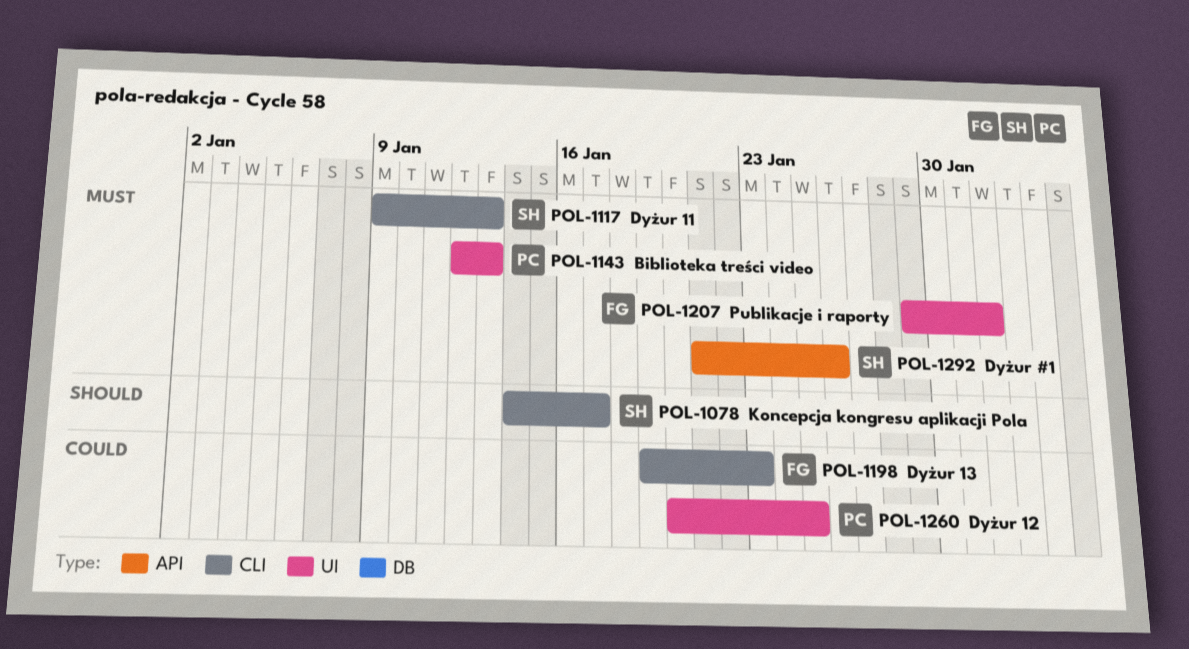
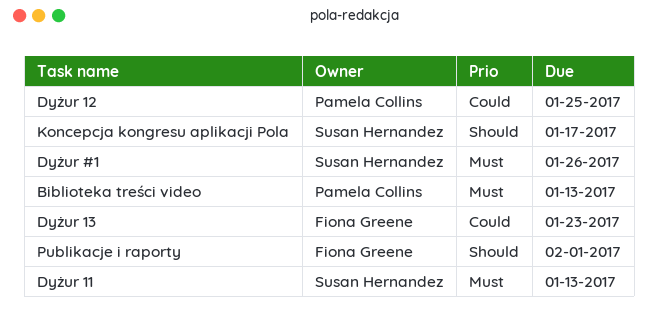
Publikacje i raporty, priority: Must -> Should

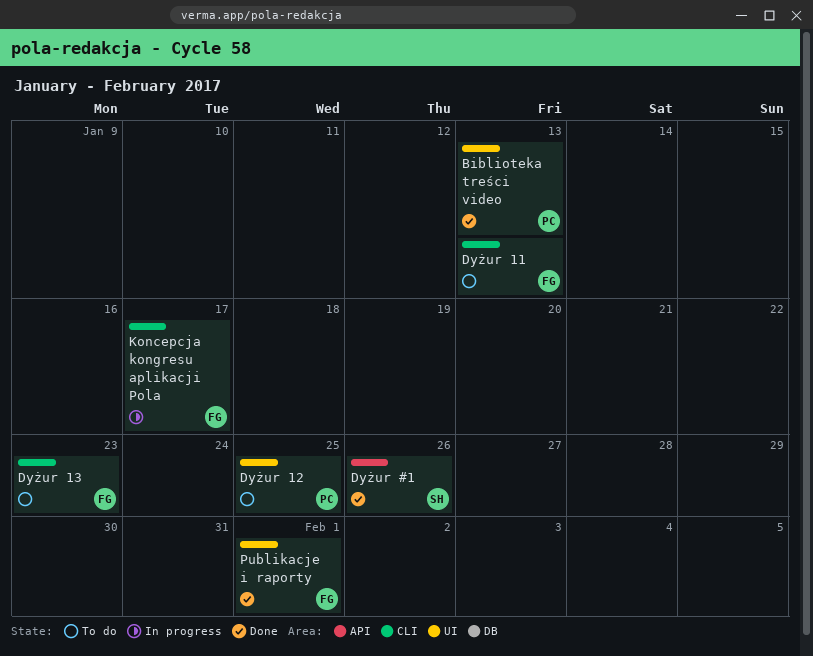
Dyżur 11, owner: Susan Hernandez -> Fiona Greene
Koncepcja kongresu aplikacji Pola, owner: Susan Hernandez -> Fiona Greene

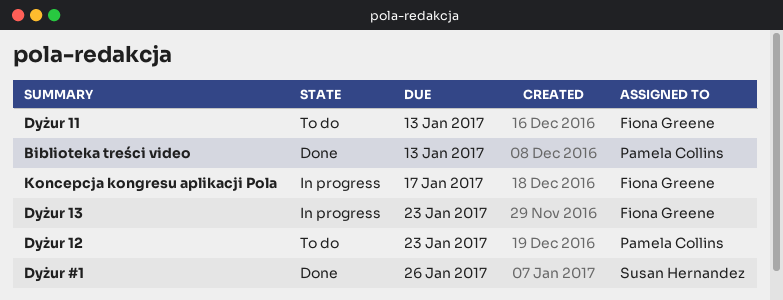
Dyżur 12, due: Jan 25 -> Jan 23
Dyżur 13, status: To do -> In progress
Publikacje i raporty: present -> none

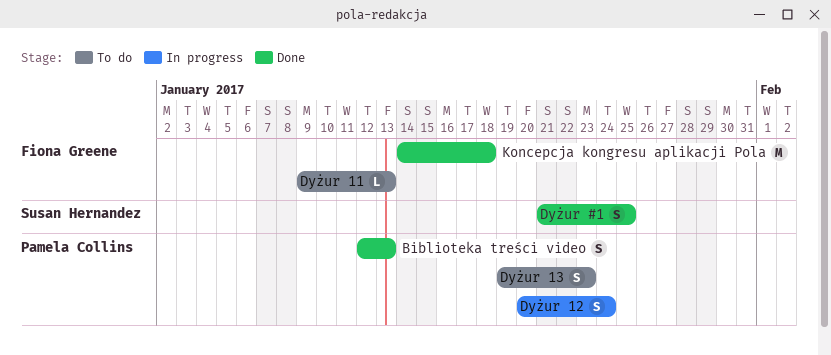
Dyżur #1, due: Jan 26 -> Jan 25
Dyżur 12, status: To do -> In progress
Dyżur 12, due: Jan 23 -> Jan 24
Dyżur 13, status: In progress -> To do
Dyżur 13, owner: Fiona Greene -> Pamela Collins
Koncepcja kongresu aplikacji Pola, status: In progress -> Done
Koncepcja kongresu aplikacji Pola, due: Jan 17 -> Jan 18

